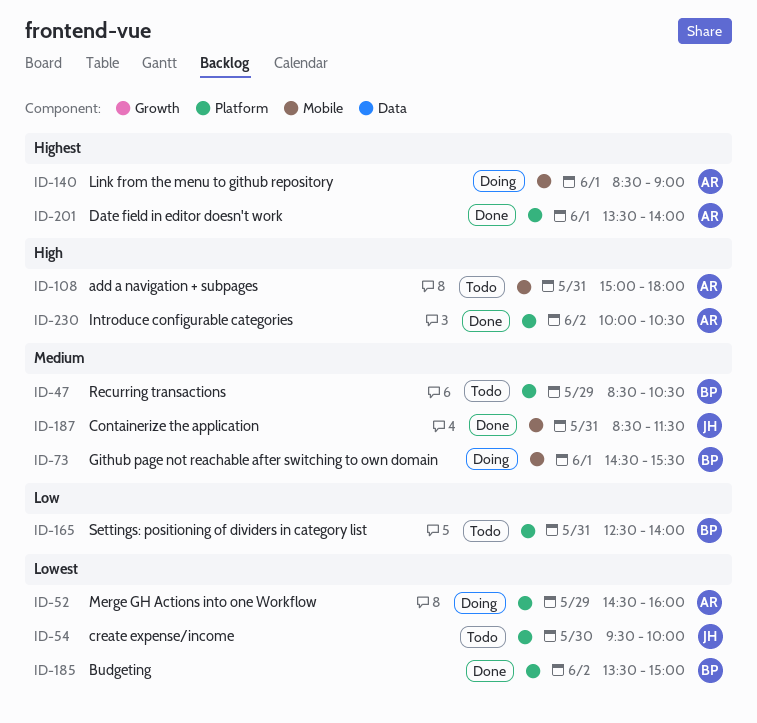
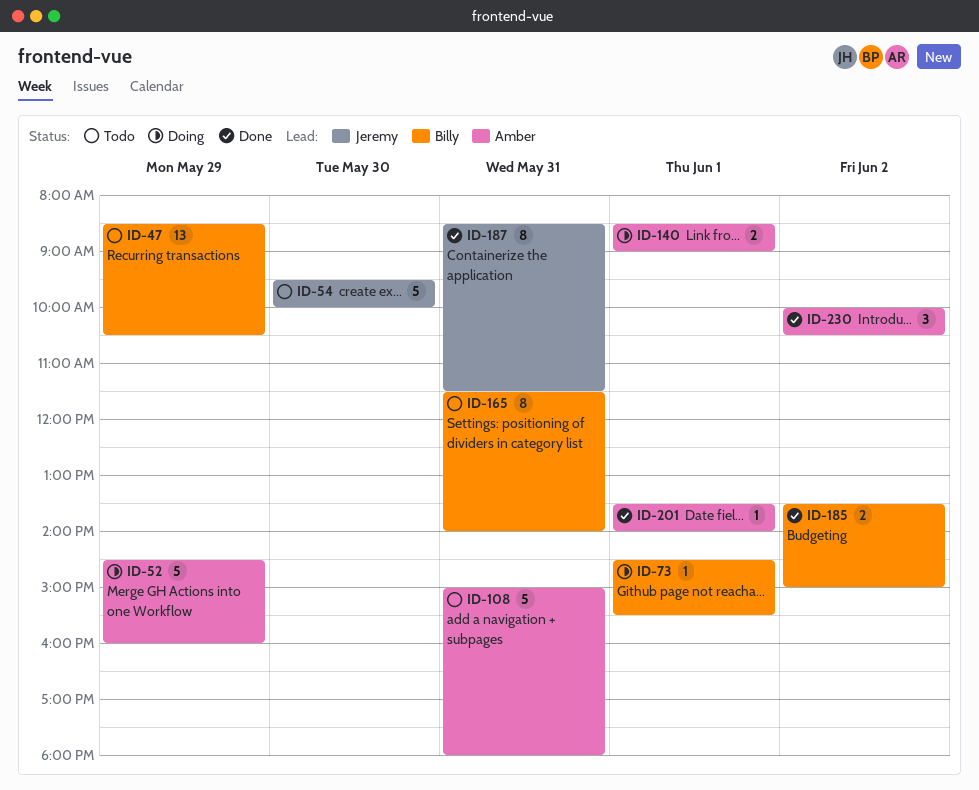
ID-165, begins: 12:30 -> 11:30

